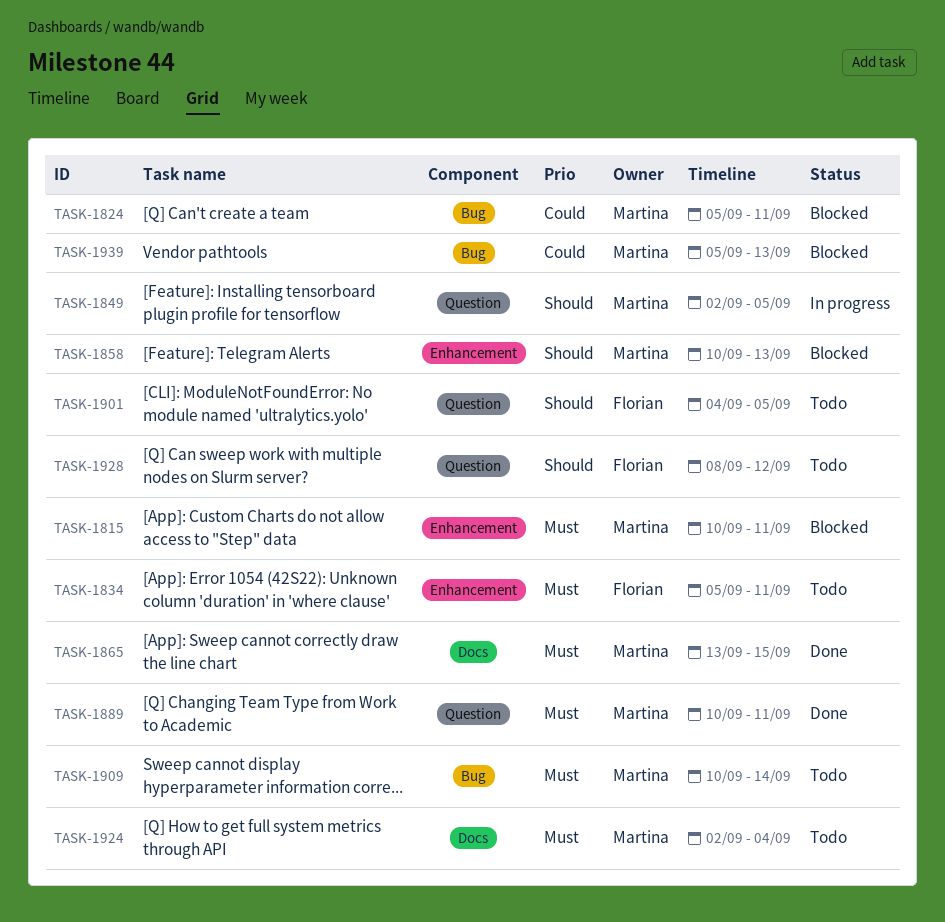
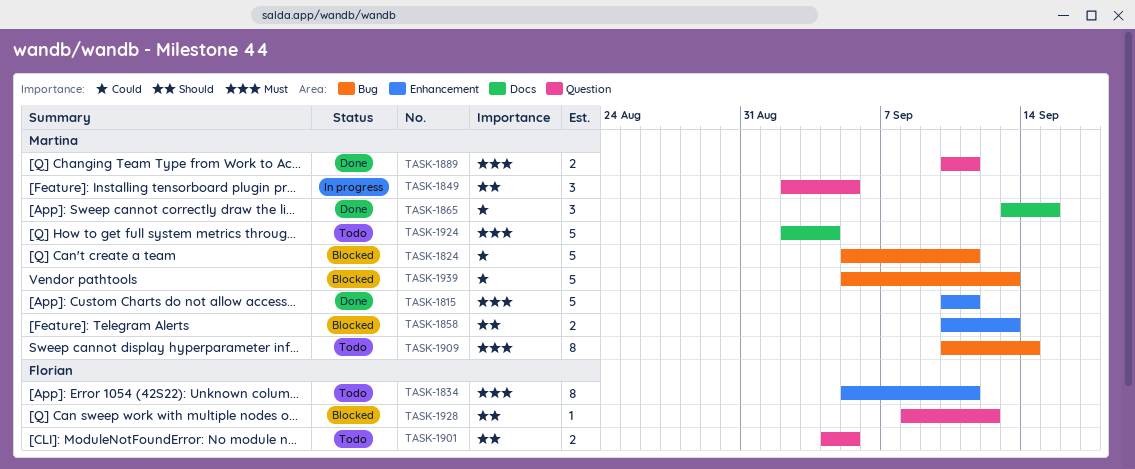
TASK-1815, status: Blocked -> Done
TASK-1865, priority: Must -> Could
TASK-1928, status: Todo -> Blocked

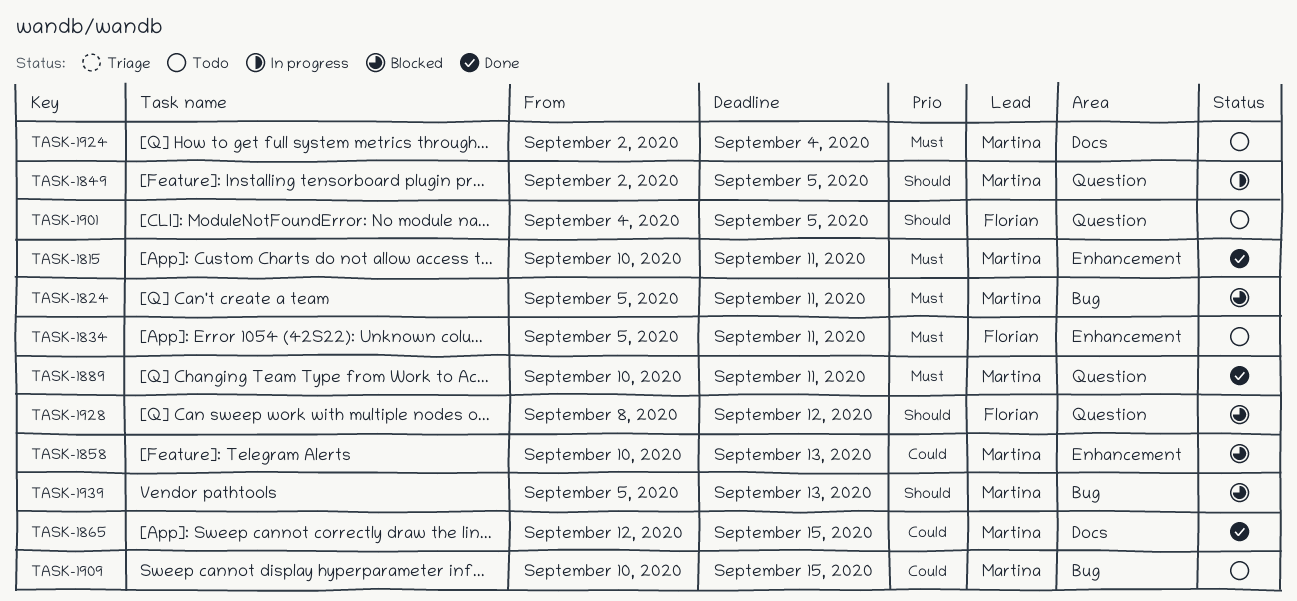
TASK-1824, priority: Could -> Must
TASK-1858, priority: Should -> Could
TASK-1865, start: Sep 13 -> Sep 12
TASK-1909, priority: Must -> Could
TASK-1909, due: Sep 14 -> Sep 15
TASK-1939, priority: Could -> Should

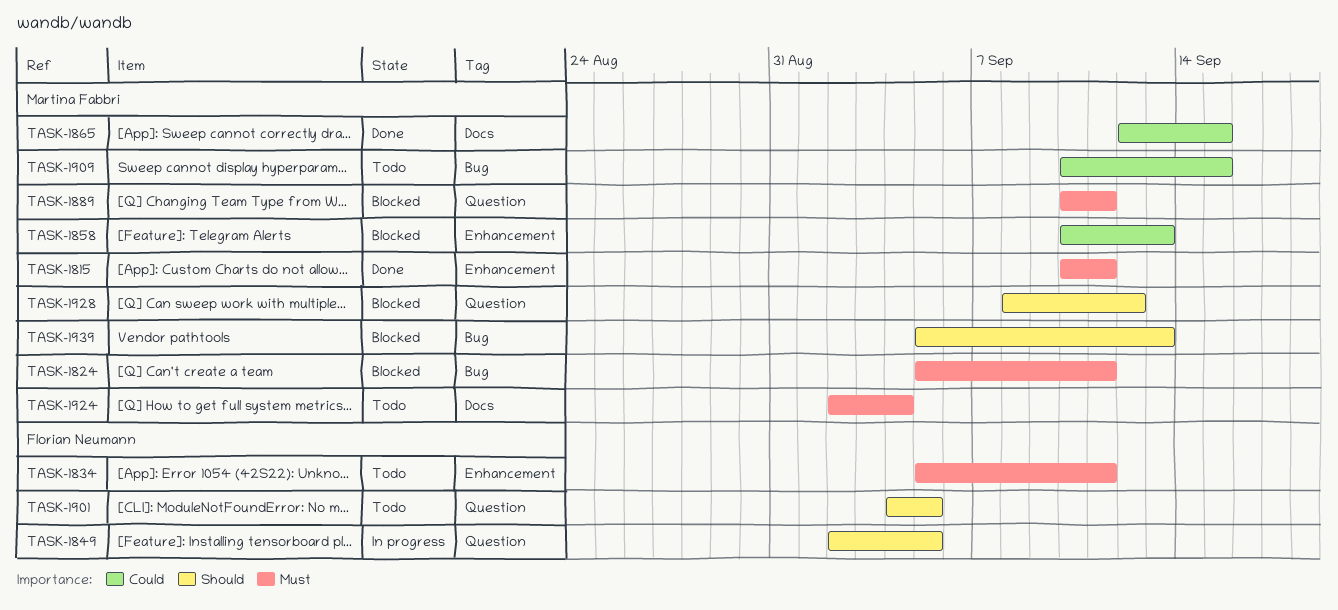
TASK-1849, owner: Martina Fabbri -> Florian Neumann
TASK-1889, status: Done -> Blocked
TASK-1928, owner: Florian Neumann -> Martina Fabbri

